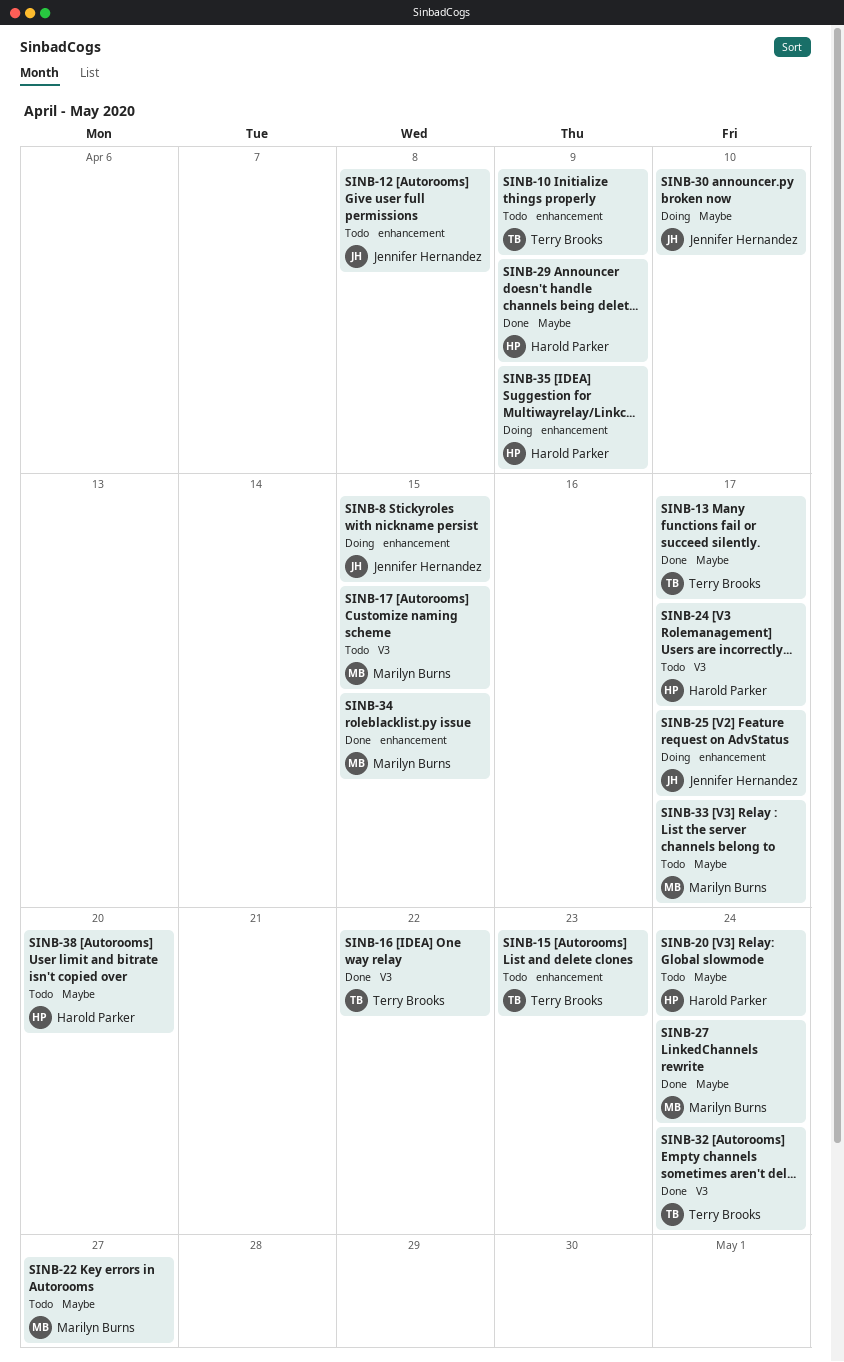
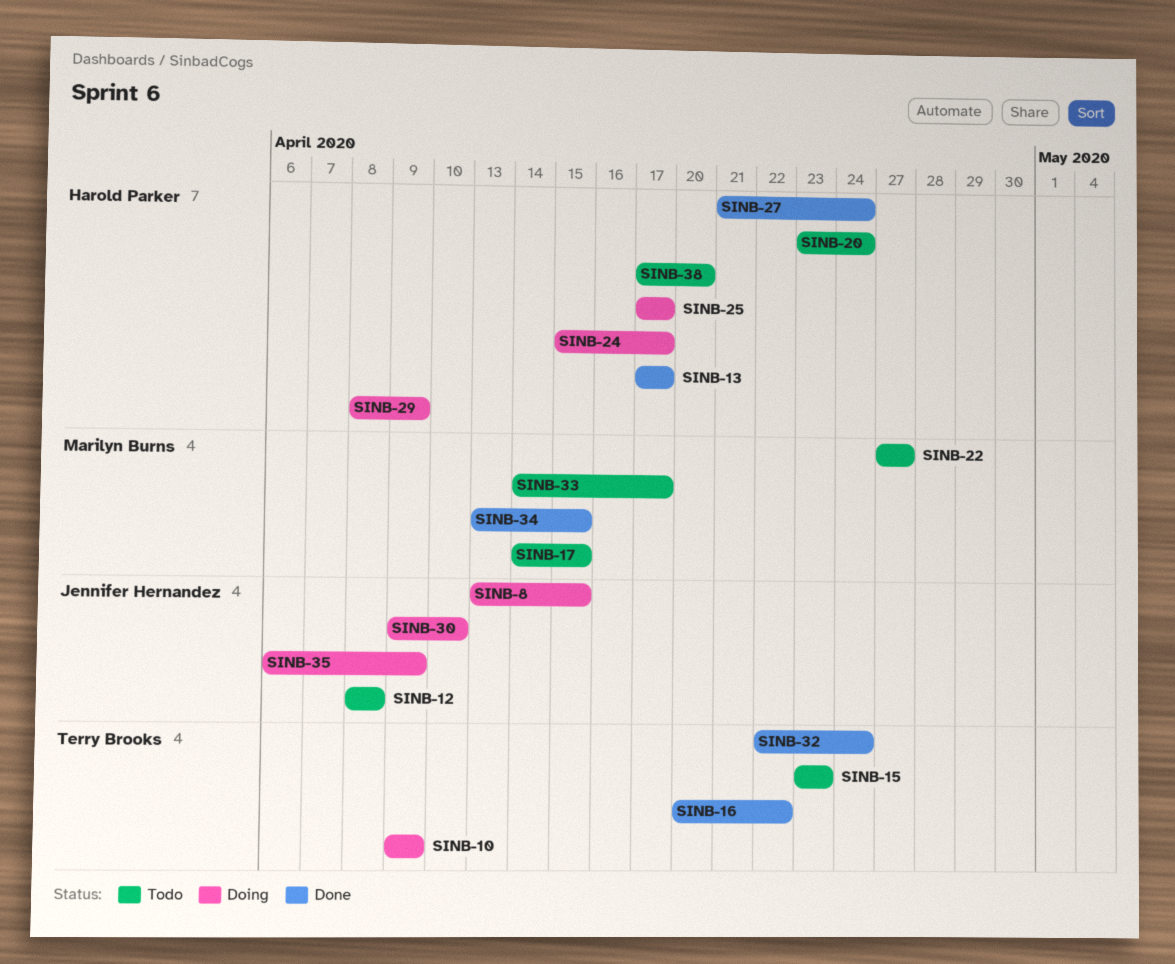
SINB-10, status: Todo -> Doing
SINB-13, owner: Terry Brooks -> Harold Parker
SINB-24, status: Todo -> Doing
SINB-25, owner: Jennifer Hernandez -> Harold Parker
SINB-27, owner: Marilyn Burns -> Harold Parker
SINB-29, status: Done -> Doing
SINB-35, owner: Harold Parker -> Jennifer Hernandez

